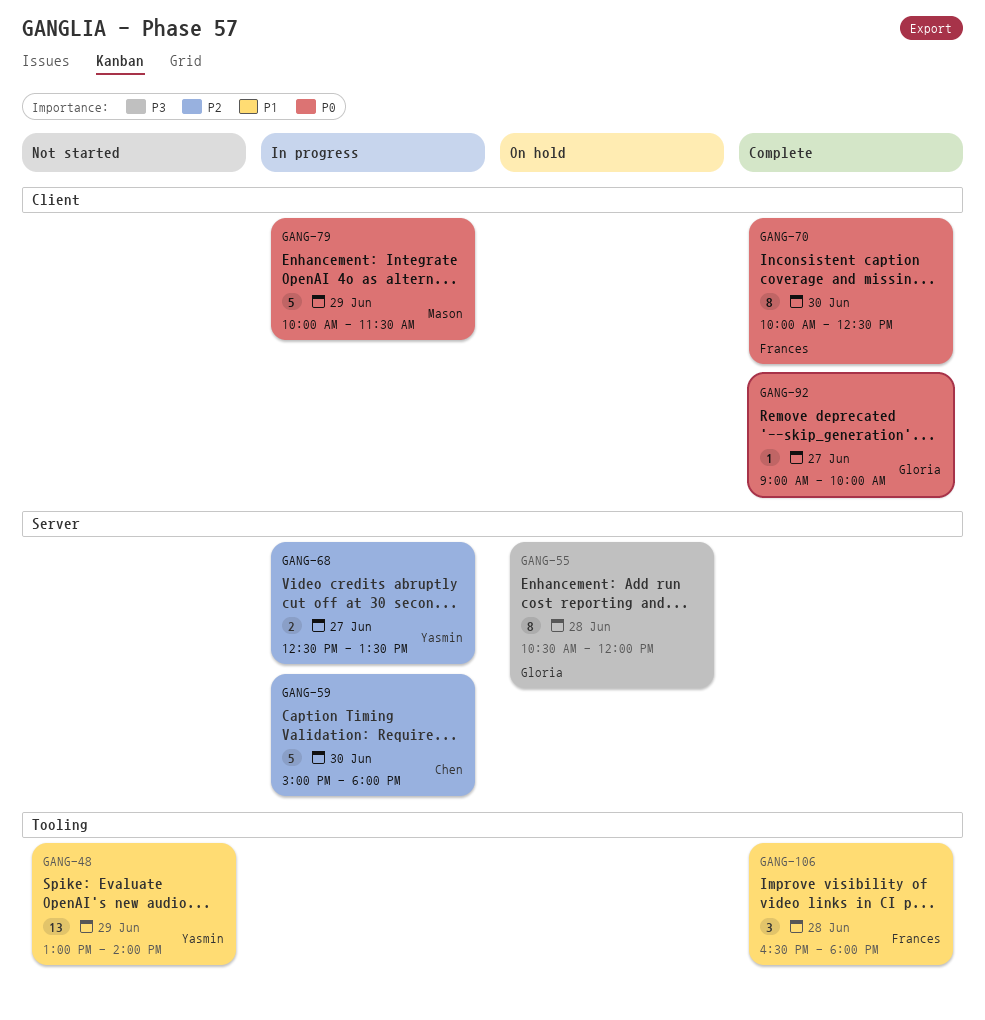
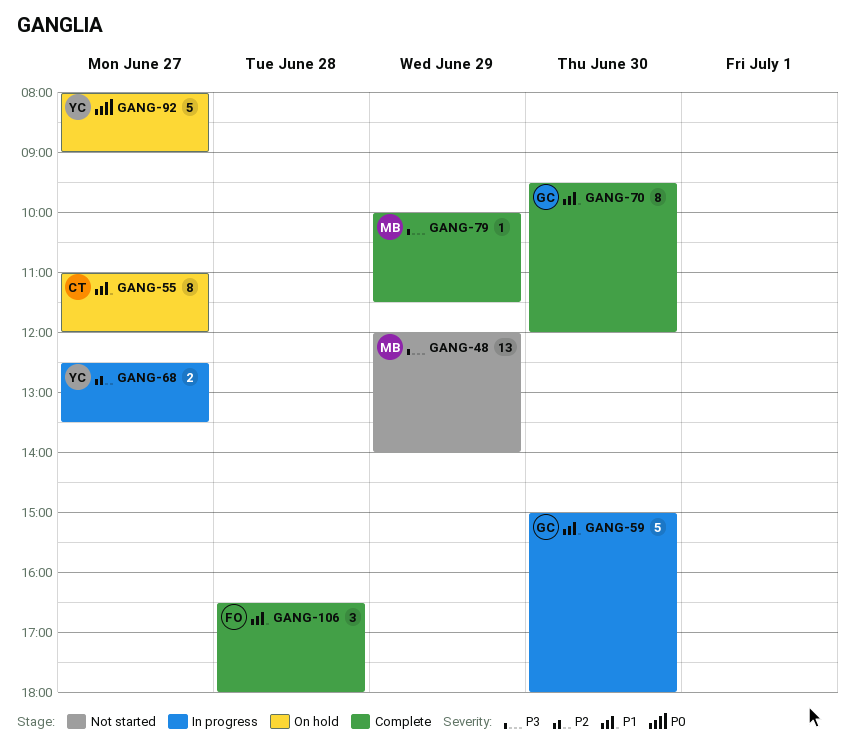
GANG-48, owner: Yasmin -> Mason
GANG-48, priority: P1 -> P3
GANG-48, begins: 13:00 -> 12:00
GANG-55, owner: Gloria -> Chen
GANG-55, priority: P3 -> P1
GANG-55, day: Jun 28 -> Jun 27
GANG-55, begins: 10:30 -> 11:00
GANG-59, owner: Chen -> Gloria
GANG-59, priority: P2 -> P1
GANG-70, owner: Frances -> Gloria
GANG-70, priority: P0 -> P1
GANG-70, begins: 10:00 -> 09:30
GANG-70, ends: 12:30 -> 12:00
GANG-79, status: In progress -> Complete
GANG-79, priority: P0 -> P3
GANG-79, estimate: 5 -> 1
GANG-92, status: Complete -> On hold
GANG-92, owner: Gloria -> Yasmin
GANG-92, estimate: 1 -> 5
GANG-92, begins: 09:00 -> 08:00
GANG-92, ends: 10:00 -> 09:00

